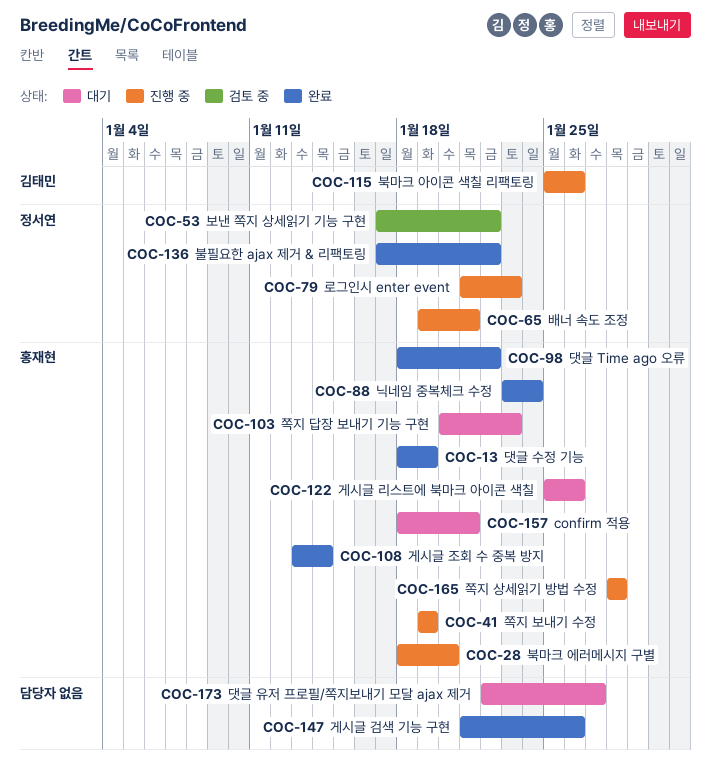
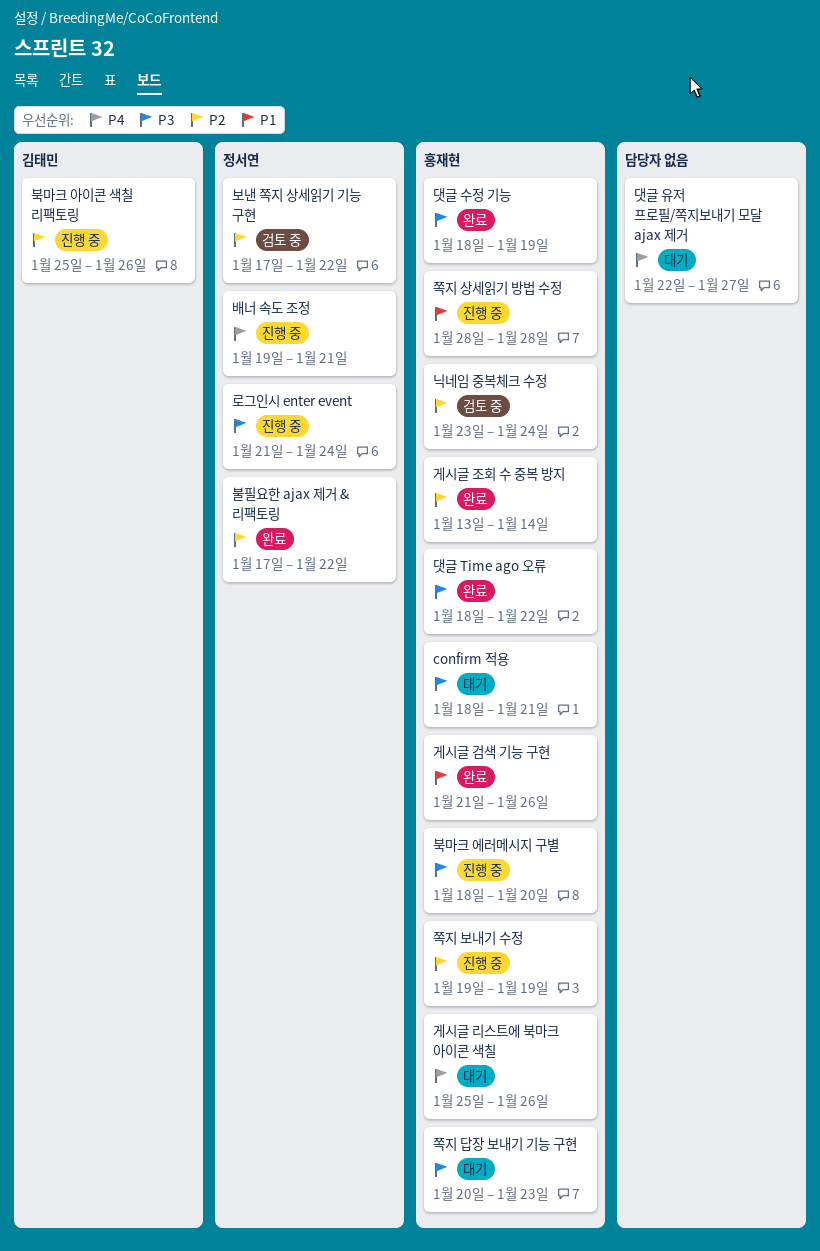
게시글 검색 기능 구현, owner: none -> 홍재현
닉네임 중복체크 수정, status: 완료 -> 검토 중
로그인시 enter event, due: Jan 23 -> Jan 24

